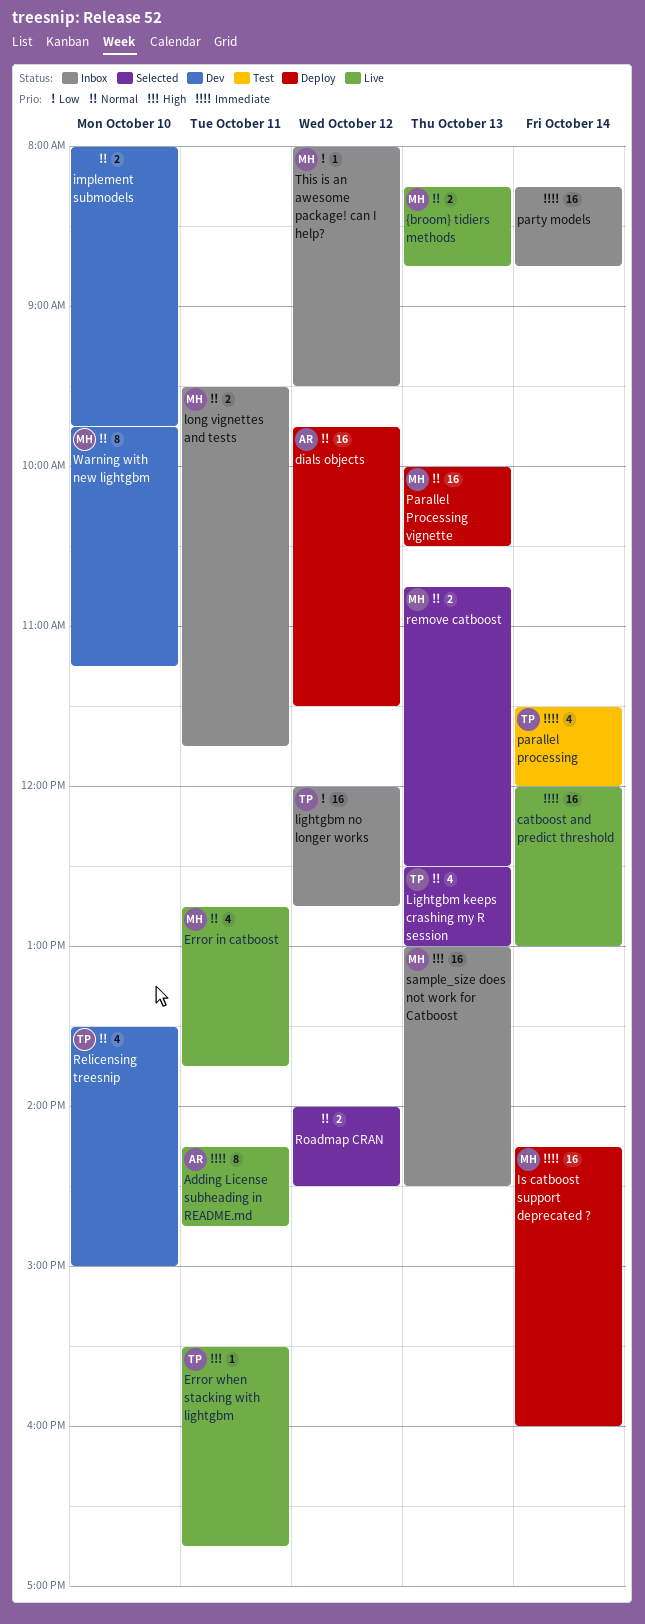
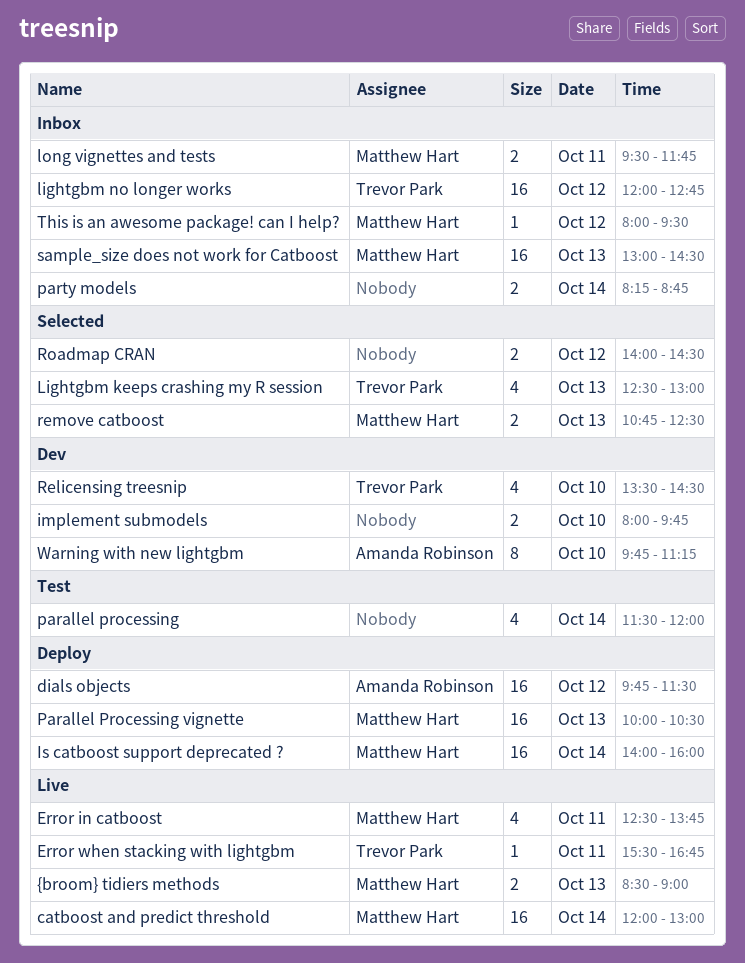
Adding License subheading in README.md: present -> none
catboost and predict threshold, owner: none -> Matthew Hart
Error in catboost, begins: 12:45 -> 12:30
Is catboost support deprecated ?, begins: 14:15 -> 14:00
parallel processing, owner: Trevor Park -> none
party models, estimate: 16 -> 2
Relicensing treesnip, ends: 15:00 -> 14:30
Warning with new lightgbm, owner: Matthew Hart -> Amanda Robinson
{broom} tidiers methods, begins: 08:15 -> 08:30
{broom} tidiers methods, ends: 08:45 -> 09:00

